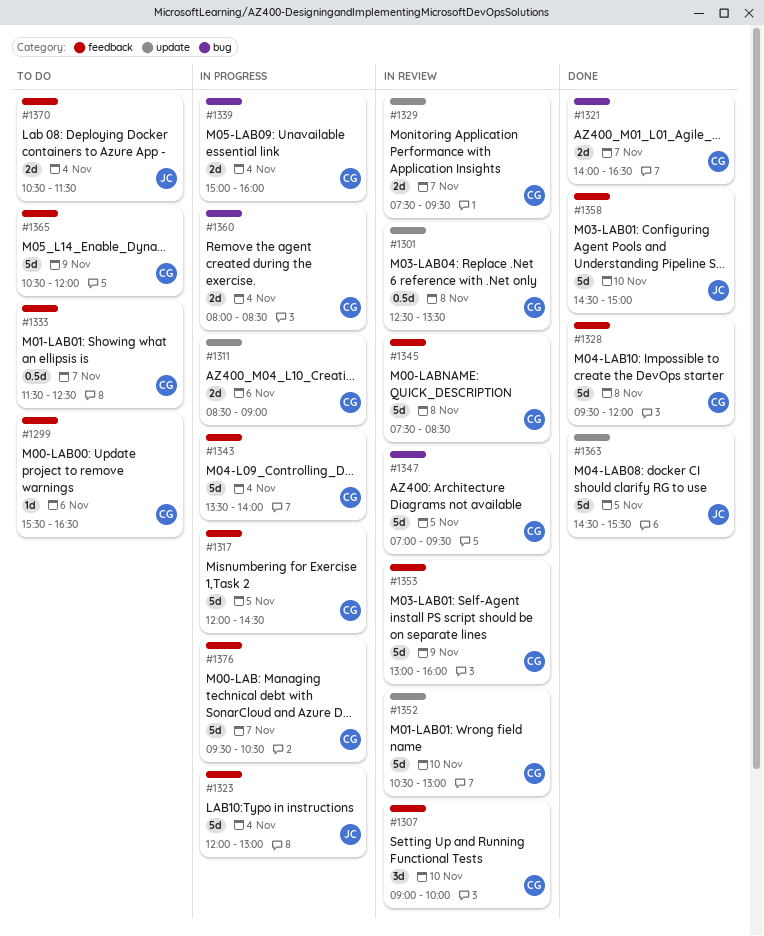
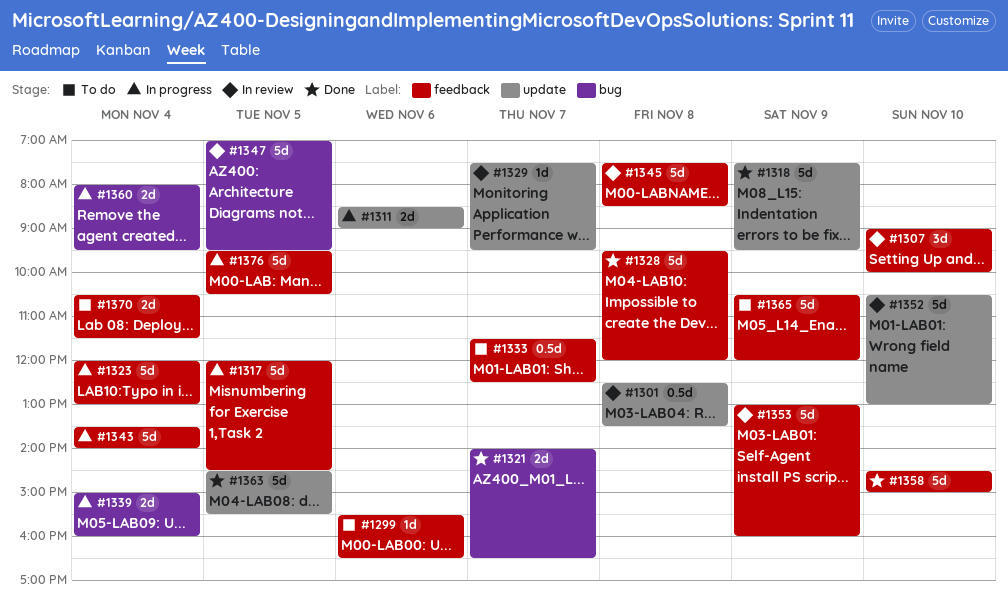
#1318: none -> present
#1329, estimate: 2d -> 1d
#1360, ends: 08:30 -> 09:30
#1376, day: Nov 7 -> Nov 5

